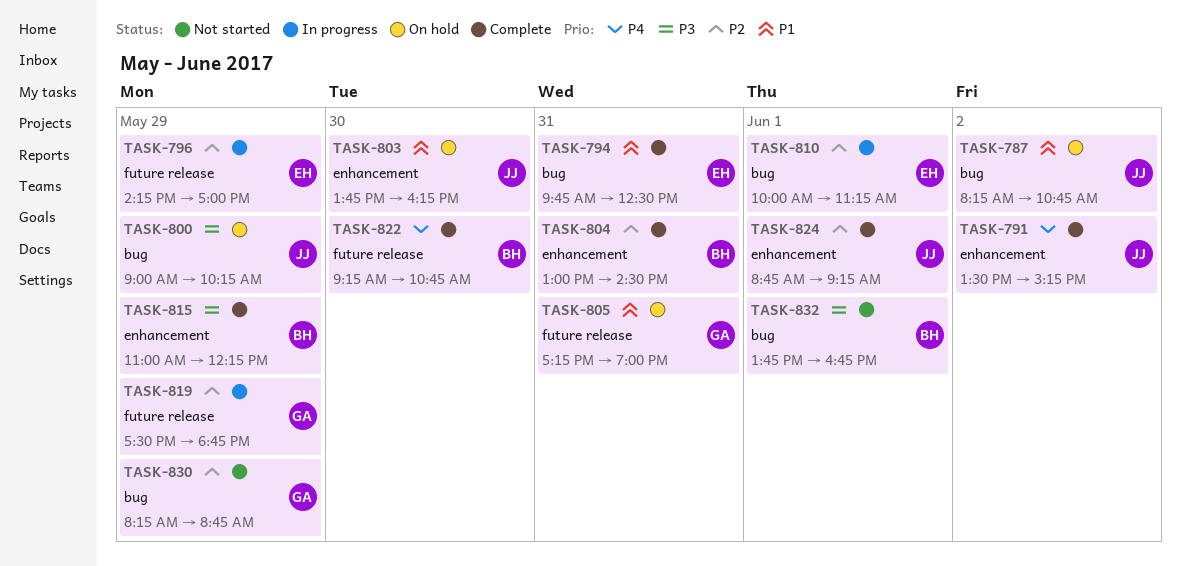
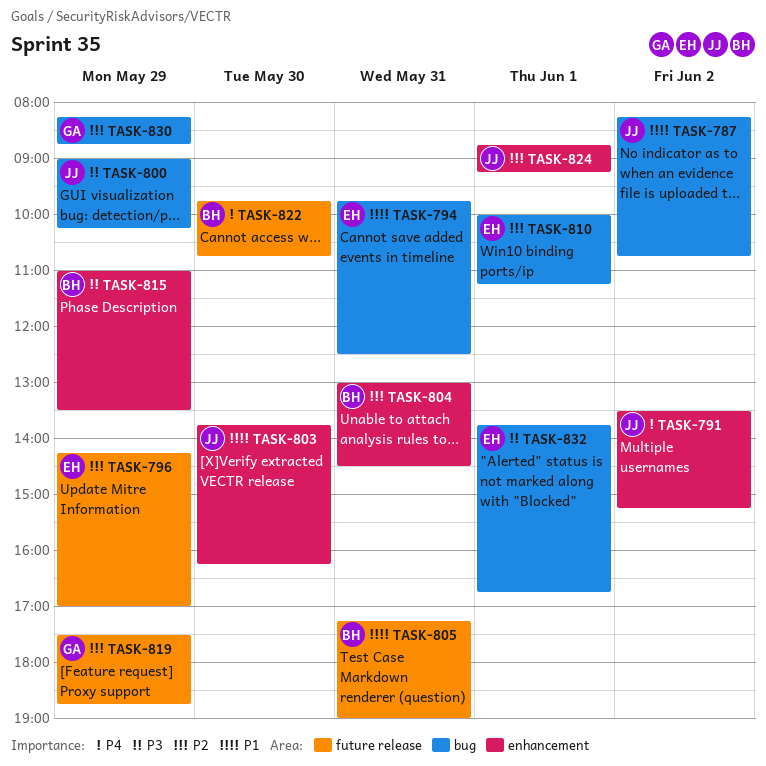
TASK-805, owner: GA -> BH
TASK-815, ends: 12:15 -> 13:30
TASK-822, begins: 09:15 -> 09:45
TASK-832, owner: BH -> EH

